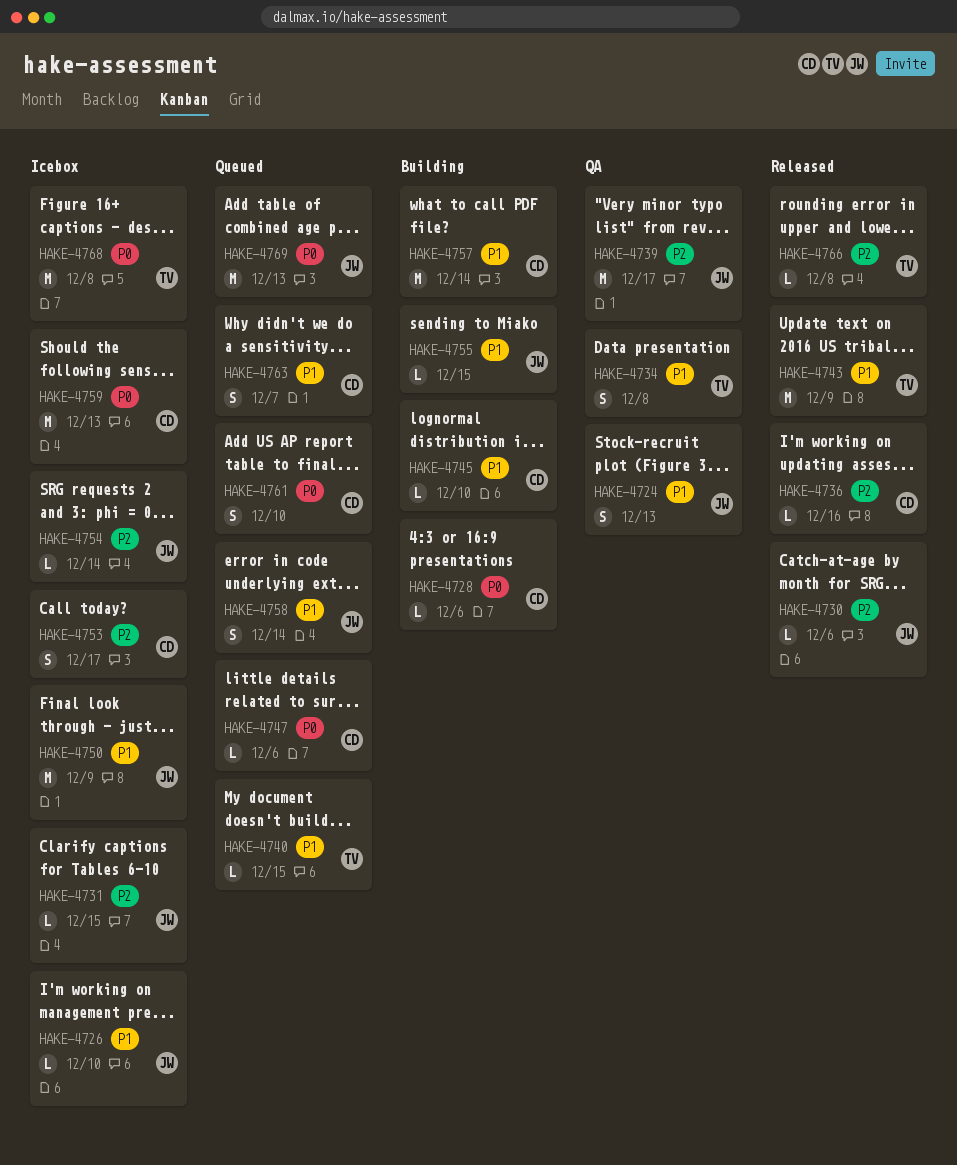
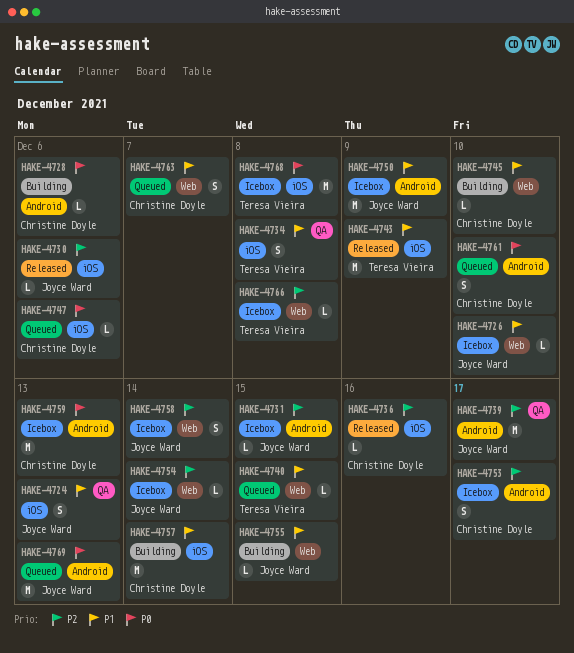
HAKE-4758, status: Queued -> Icebox
HAKE-4758, priority: P1 -> P2
HAKE-4766, status: Released -> Icebox

